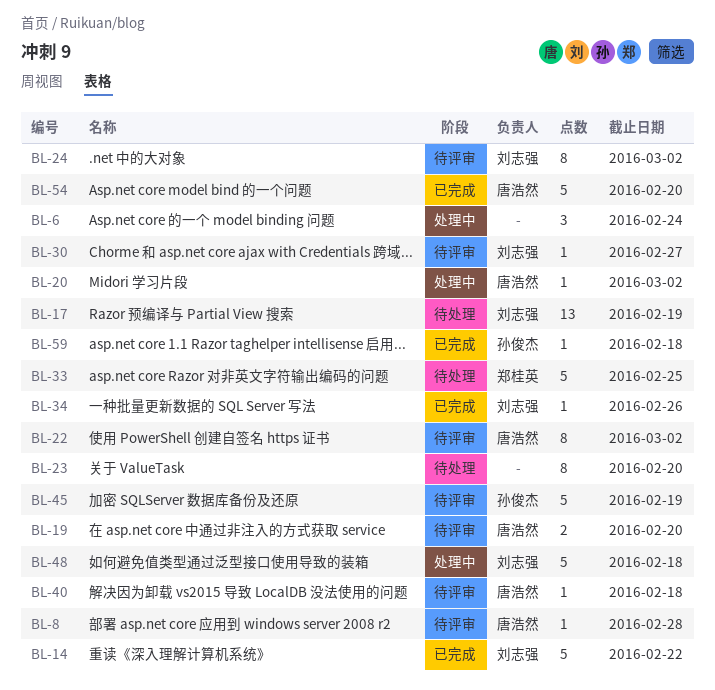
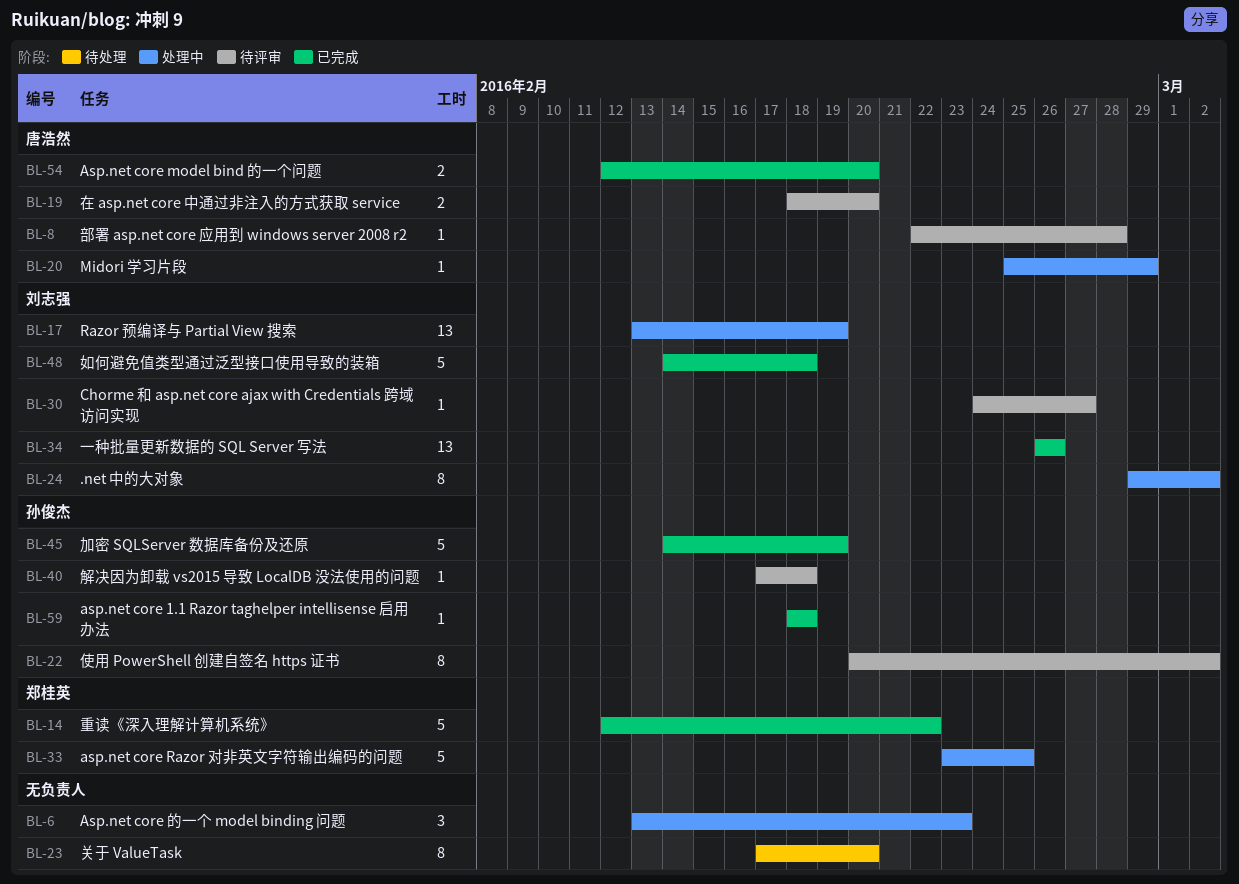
BL-6, due: Feb 24 -> Feb 23
BL-14, owner: 刘志强 -> 郑桂英
BL-17, status: 待处理 -> 处理中
BL-20, due: Mar 2 -> Feb 29
BL-22, owner: 唐浩然 -> 孙俊杰
BL-24, status: 待评审 -> 处理中
BL-33, status: 待处理 -> 处理中
BL-34, estimate: 1 -> 13
BL-40, owner: 唐浩然 -> 孙俊杰
BL-45, status: 待评审 -> 已完成
BL-48, status: 处理中 -> 已完成
BL-54, estimate: 5 -> 2

